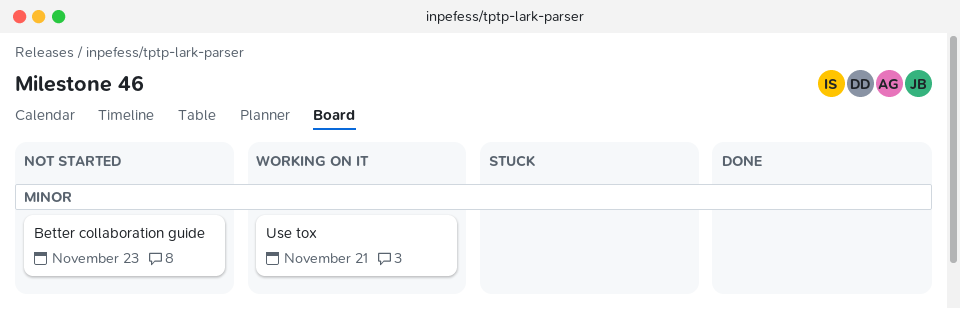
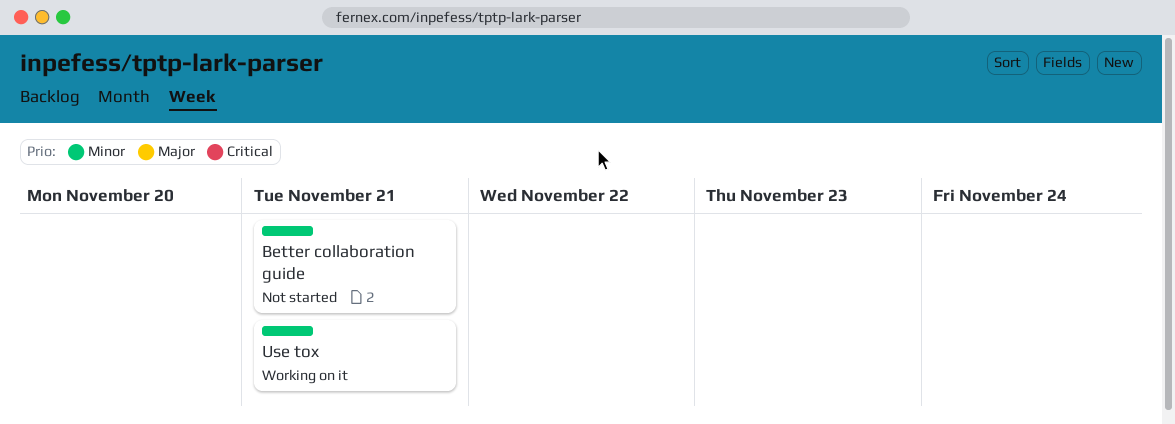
Better collaboration guide, due: Nov 23 -> Nov 21

